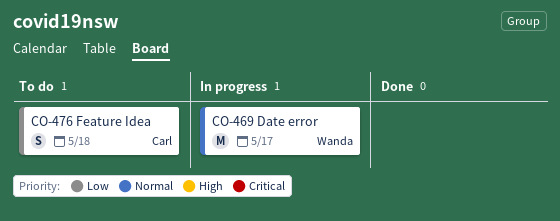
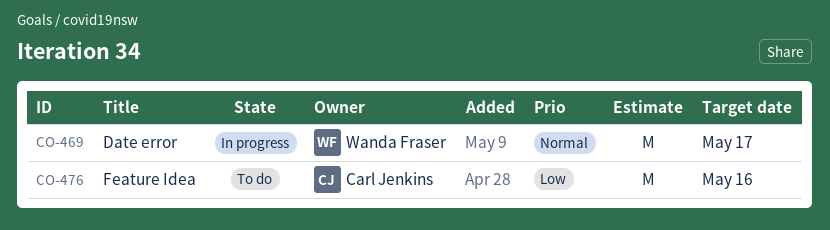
CO-476, estimate: S -> M
CO-476, due: May 18 -> May 16

